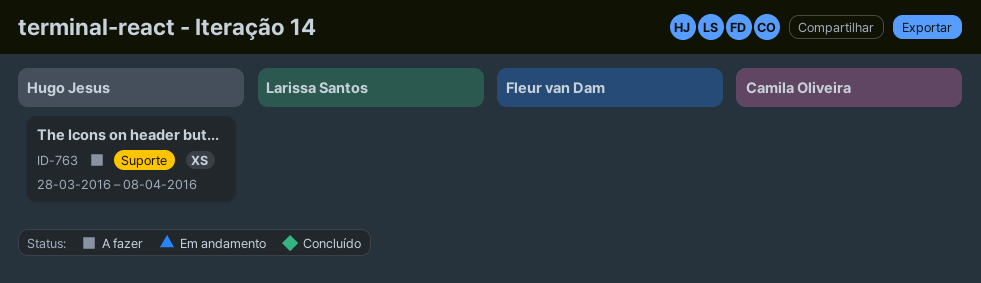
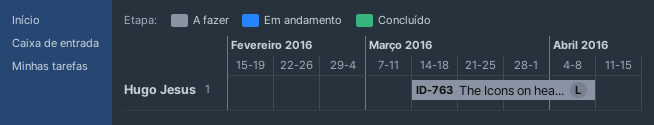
ID-763, estimate: XS -> L
ID-763, start: Mar 28 -> Mar 14

